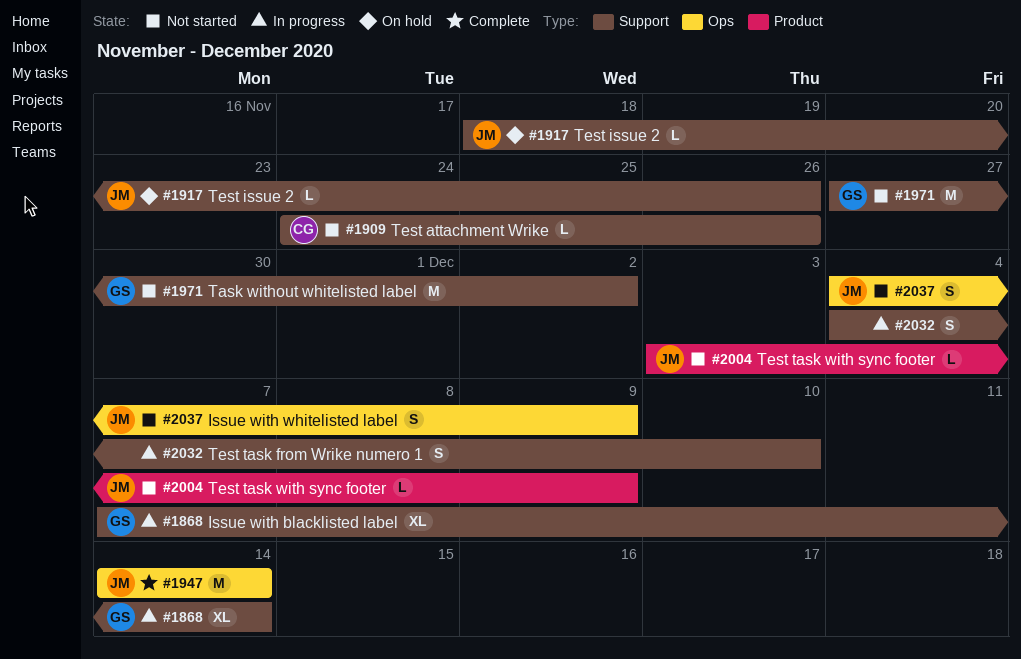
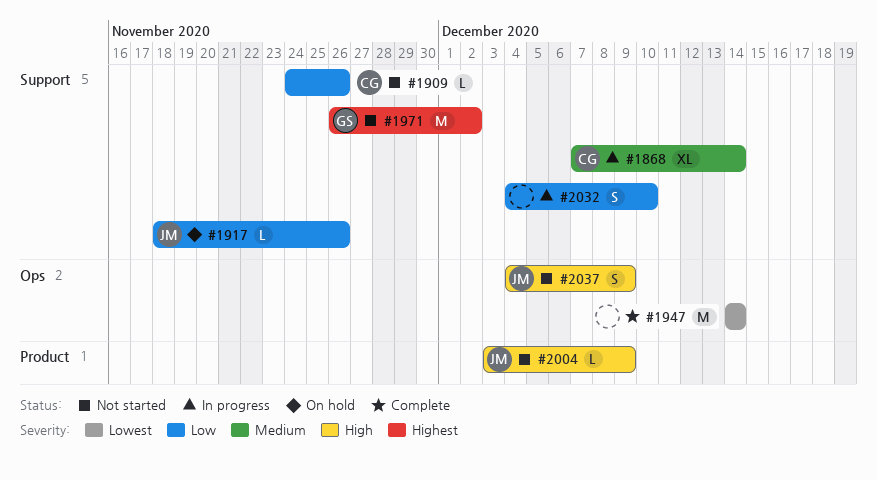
#1868, owner: GS -> CG
#1947, owner: JM -> none
#1971, start: Nov 27 -> Nov 26

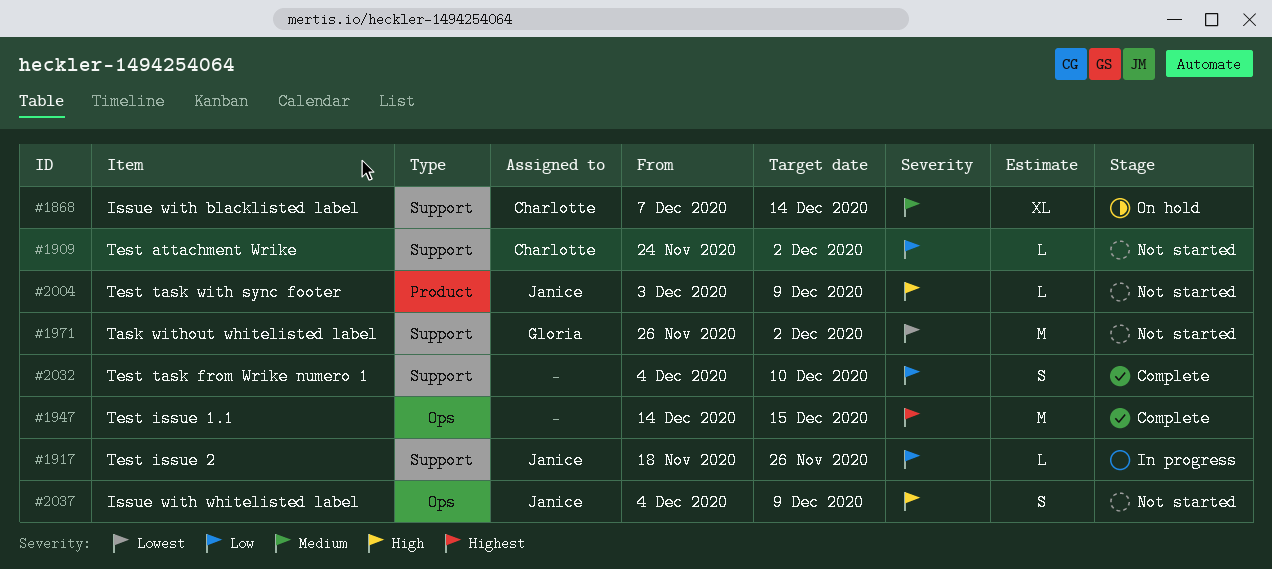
#1868, status: In progress -> On hold
#1909, due: Nov 26 -> Dec 2
#1917, status: On hold -> In progress
#1947, priority: Lowest -> Highest
#1947, due: Dec 14 -> Dec 15
#1971, priority: Highest -> Lowest
#2032, status: In progress -> Complete

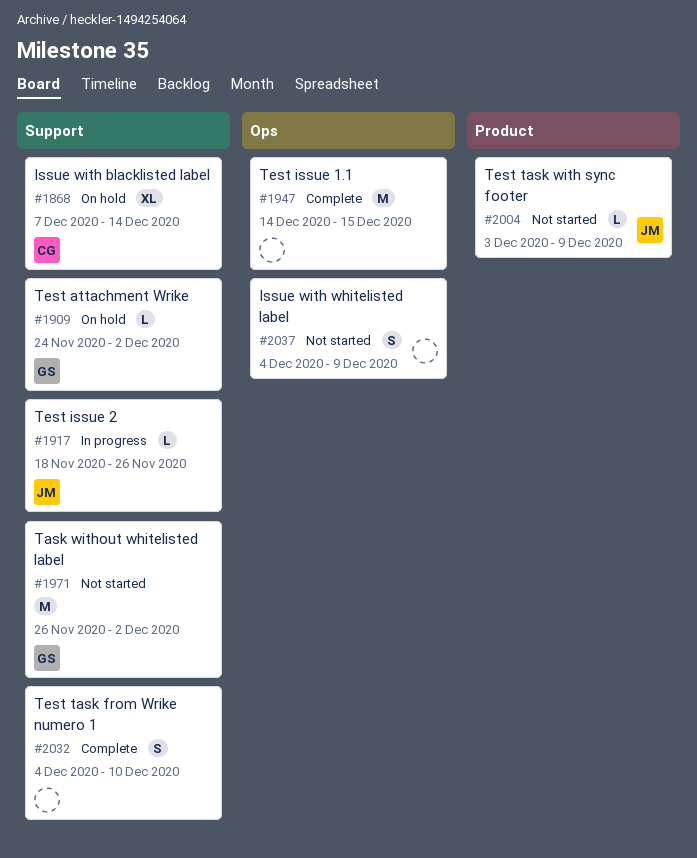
#1909, status: Not started -> On hold
#1909, owner: Charlotte -> Gloria
#2037, owner: Janice -> none

